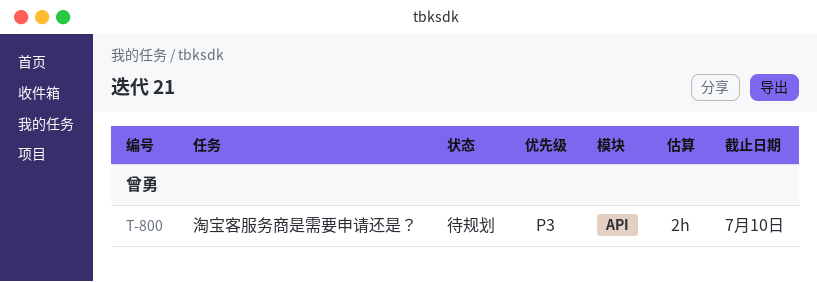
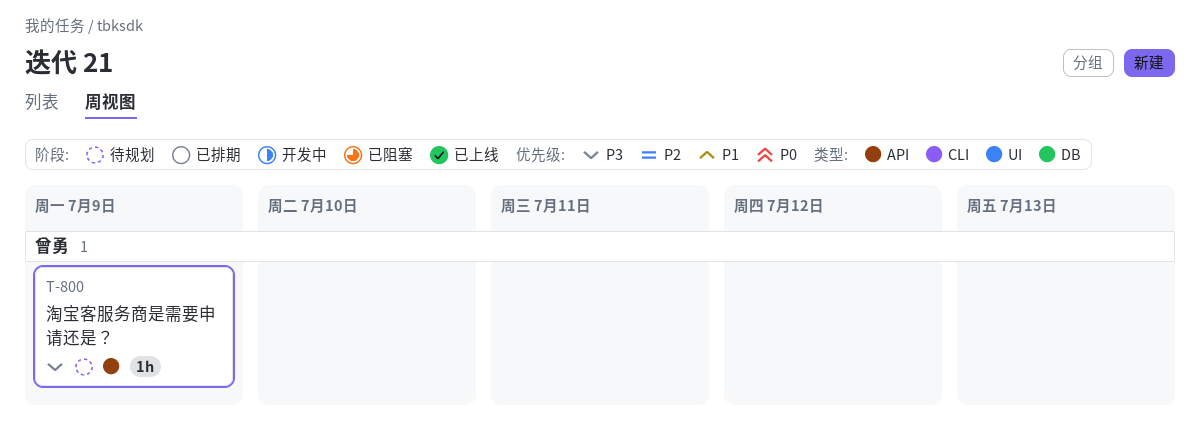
T-800, estimate: 2h -> 1h
T-800, due: Jul 10 -> Jul 9

